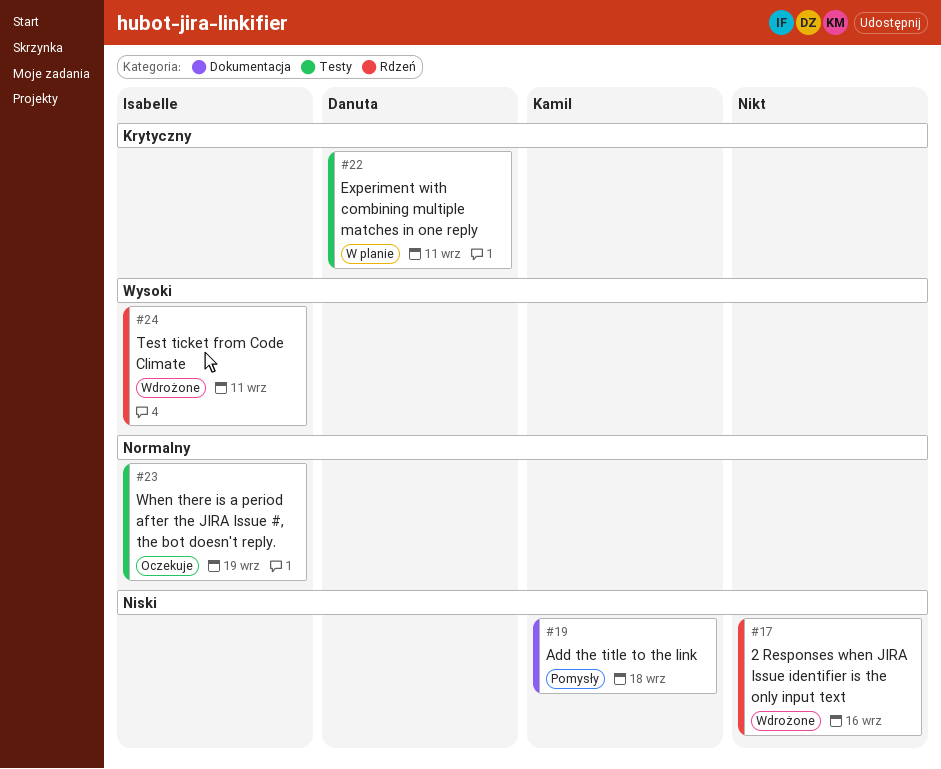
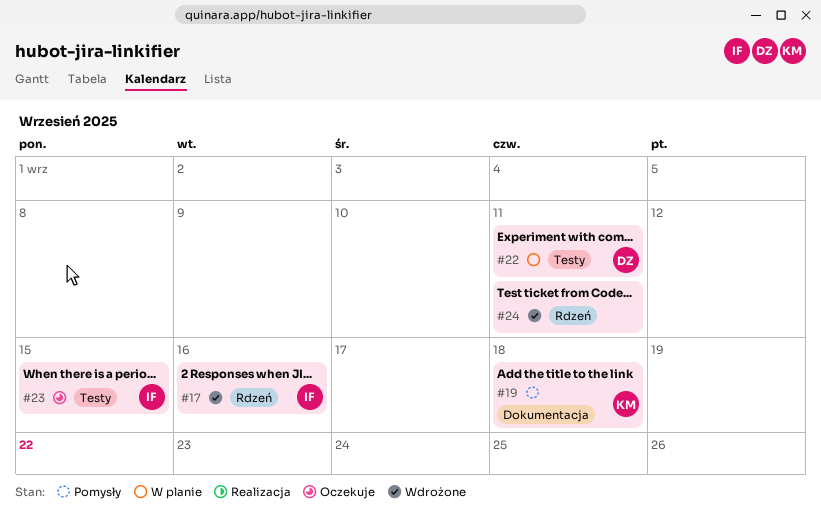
#17, owner: none -> Isabelle
#23, due: Sep 19 -> Sep 15
#24, owner: Isabelle -> none

